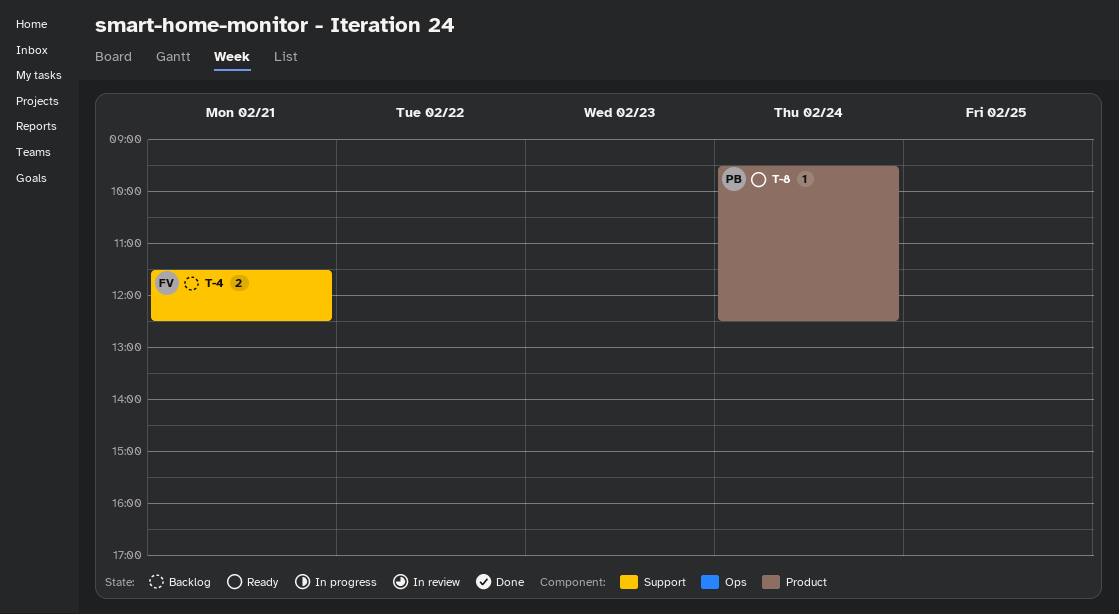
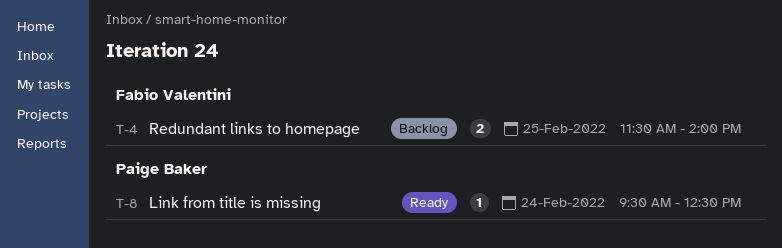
T-4, day: Feb 21 -> Feb 25
T-4, ends: 12:30 -> 14:00

